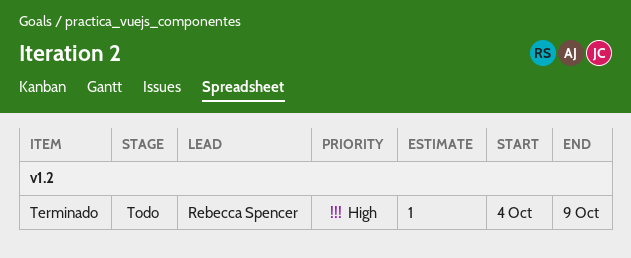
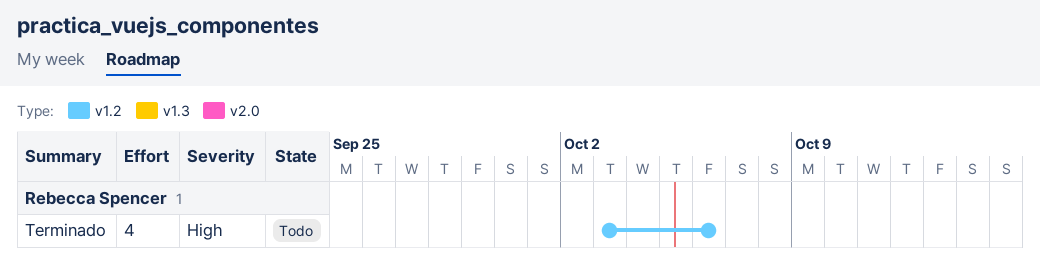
Terminado, estimate: 1 -> 4
Terminado, start: Oct 4 -> Oct 3
Terminado, due: Oct 9 -> Oct 6

